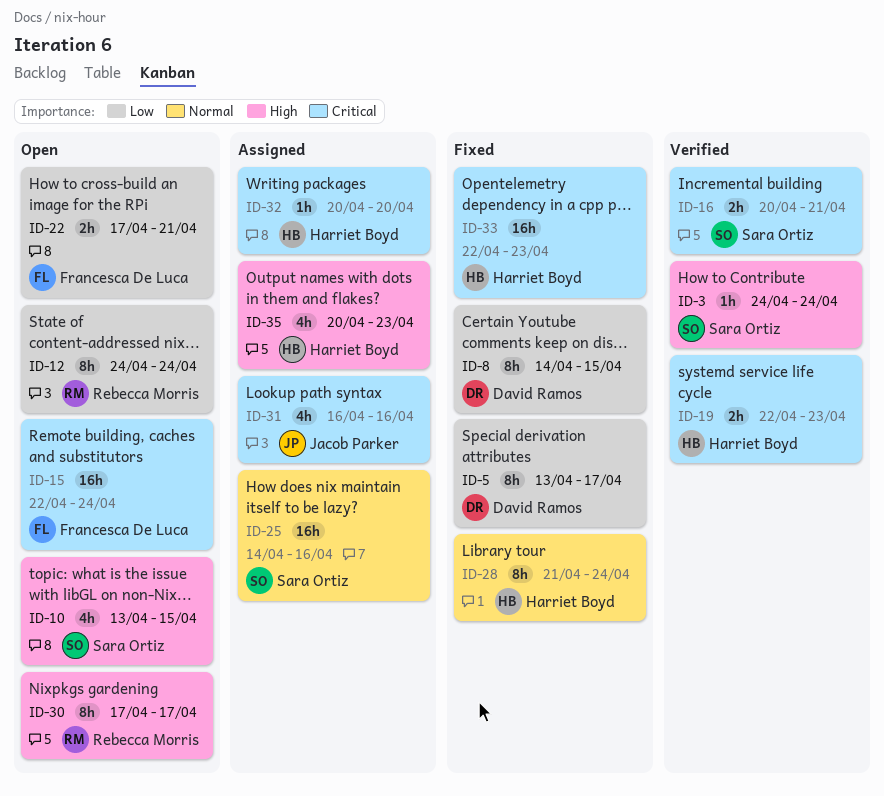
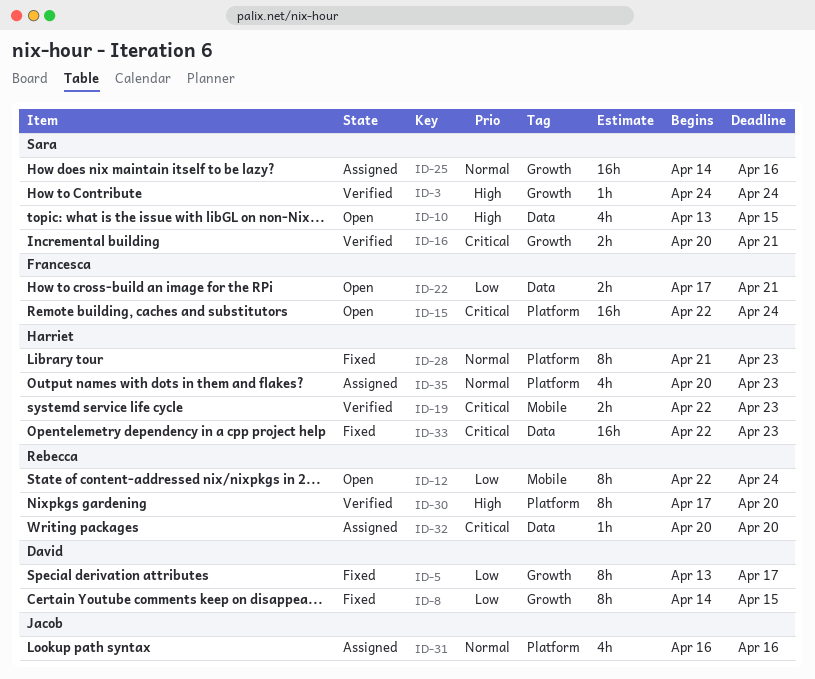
ID-12, start: Apr 24 -> Apr 22
ID-28, due: Apr 24 -> Apr 23
ID-30, status: Open -> Verified
ID-30, due: Apr 17 -> Apr 20
ID-31, priority: Critical -> Normal
ID-32, owner: Harriet Boyd -> Rebecca Morris
ID-35, priority: High -> Normal

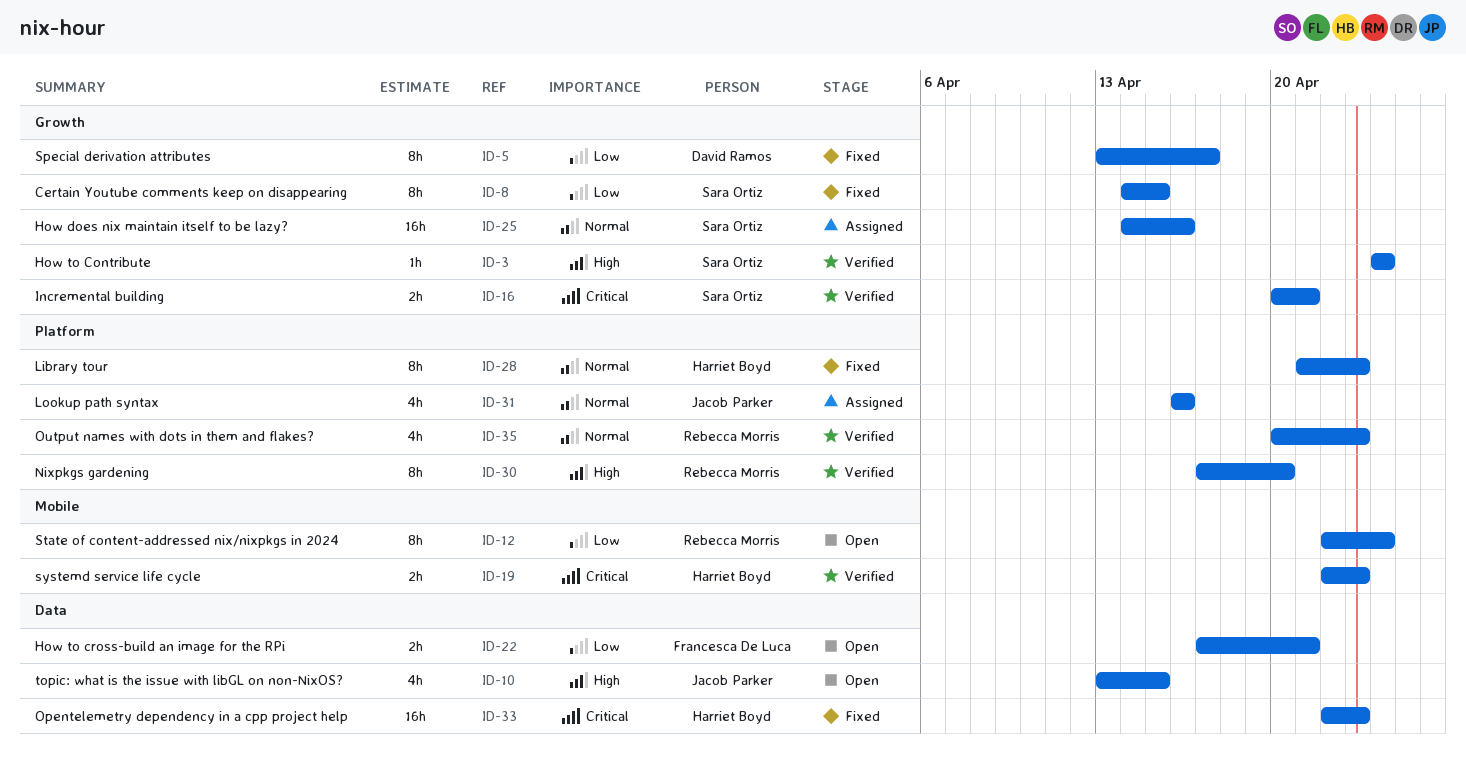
ID-8, owner: David Ramos -> Sara Ortiz
ID-10, owner: Sara Ortiz -> Jacob Parker
ID-15: present -> none
ID-32: present -> none
ID-35, status: Assigned -> Verified
ID-35, owner: Harriet Boyd -> Rebecca Morris

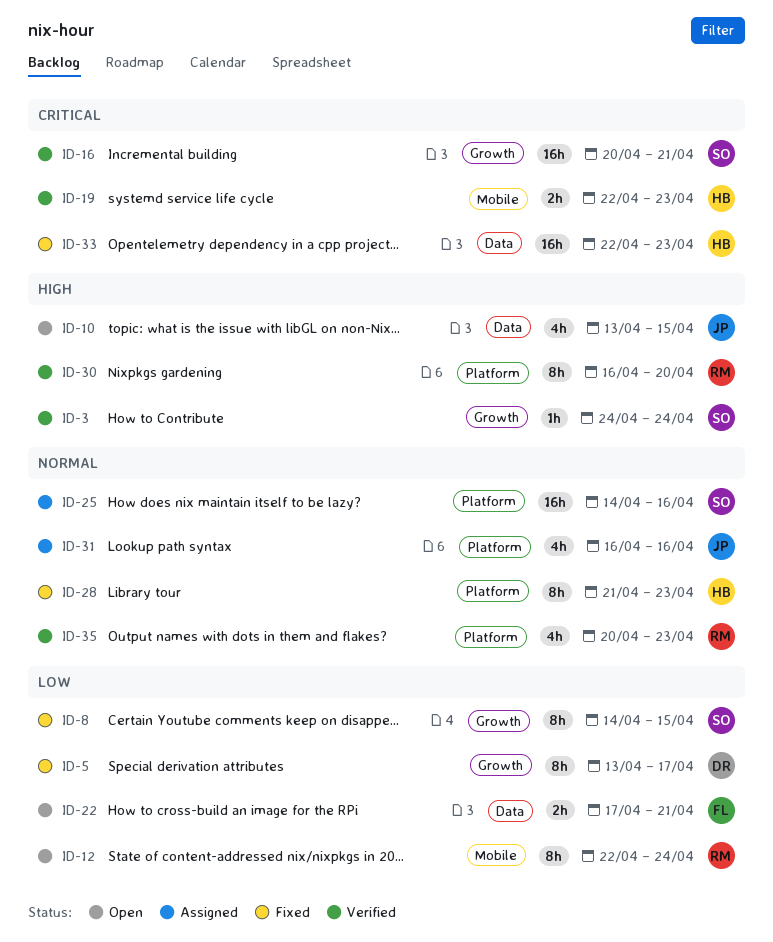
ID-16, estimate: 2h -> 16h
ID-25, label: Growth -> Platform
ID-30, start: Apr 17 -> Apr 16

